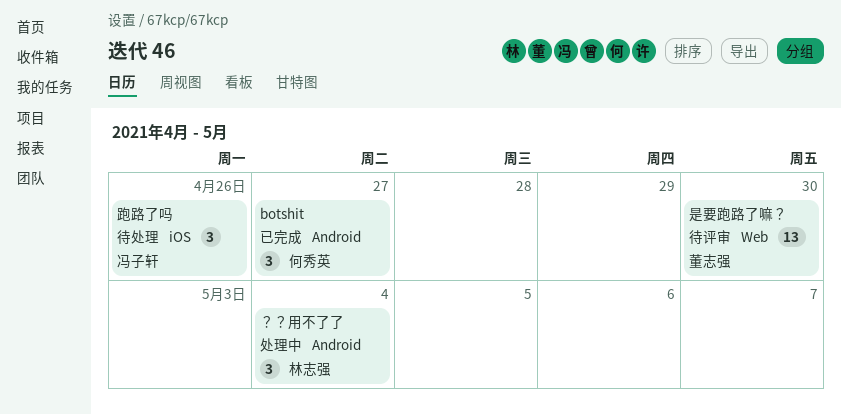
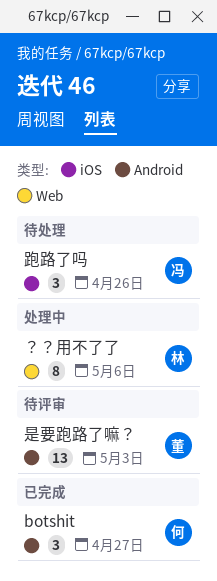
是要跑路了嘛？, label: Web -> Android
是要跑路了嘛？, due: Apr 30 -> May 3
？？用不了了, label: Android -> Web
？？用不了了, estimate: 3 -> 8
？？用不了了, due: May 4 -> May 6

